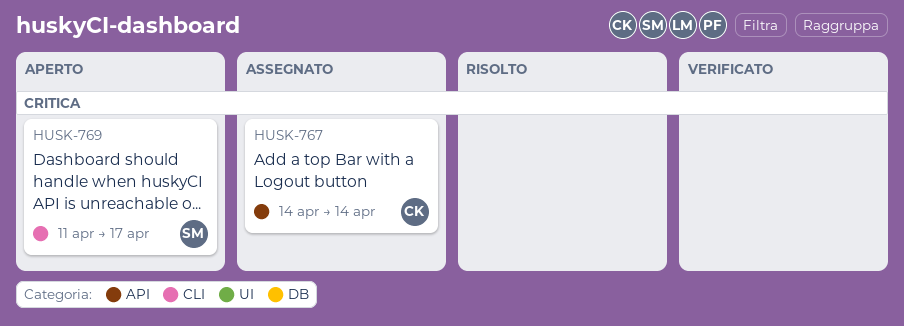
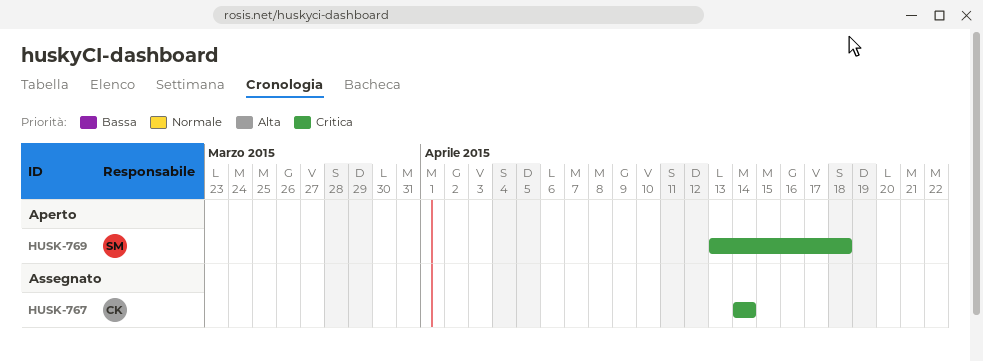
HUSK-769, start: Apr 11 -> Apr 13
HUSK-769, due: Apr 17 -> Apr 18

